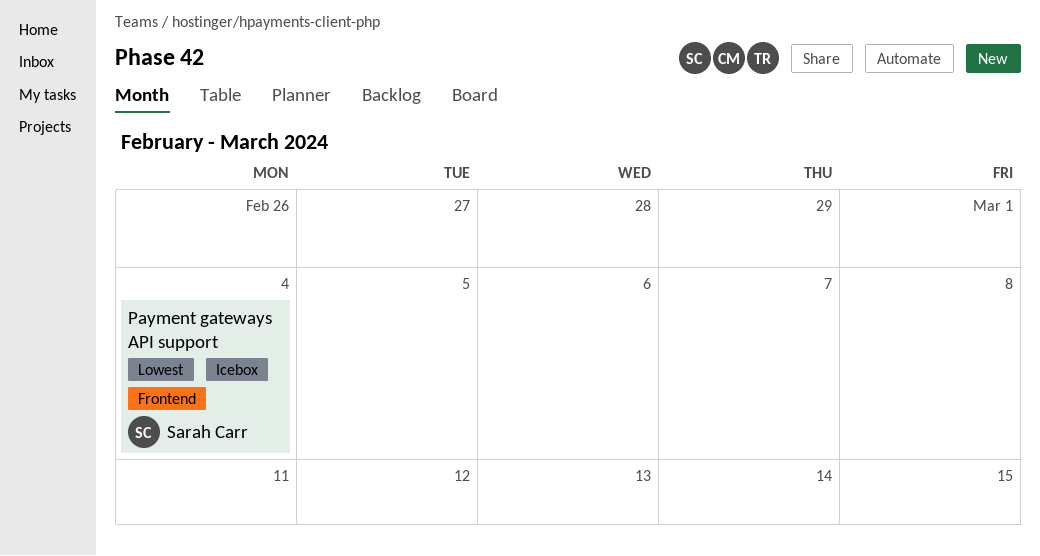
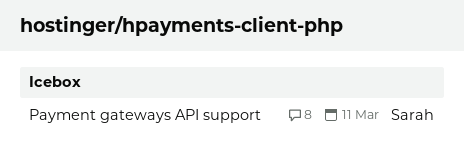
Payment gateways API support, due: Mar 4 -> Mar 11

